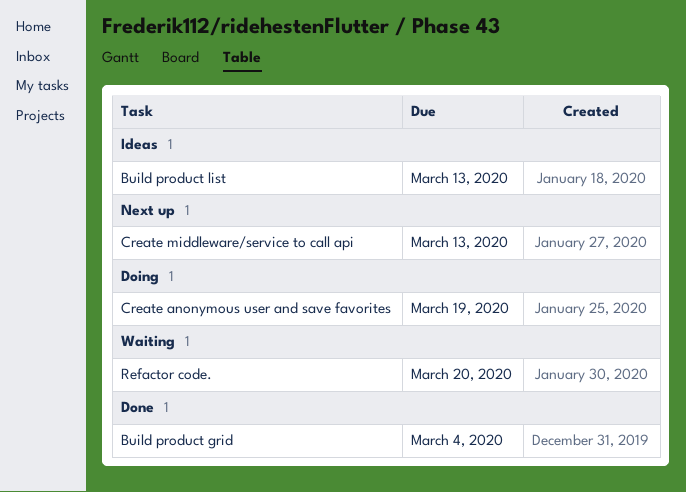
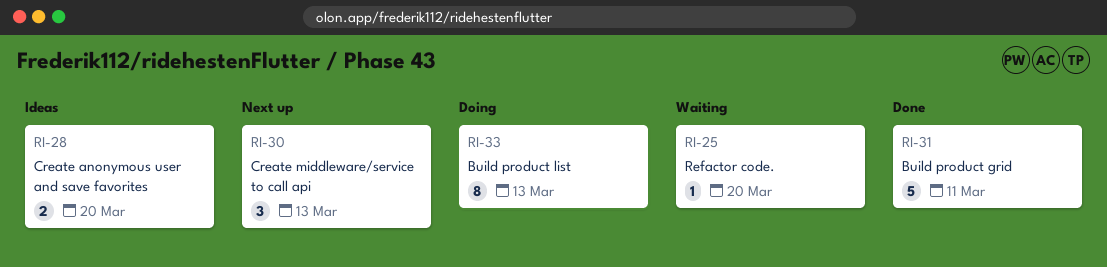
Build product grid, due: Mar 4 -> Mar 11
Build product list, status: Ideas -> Doing
Create anonymous user and save favorites, status: Doing -> Ideas
Create anonymous user and save favorites, due: Mar 19 -> Mar 20

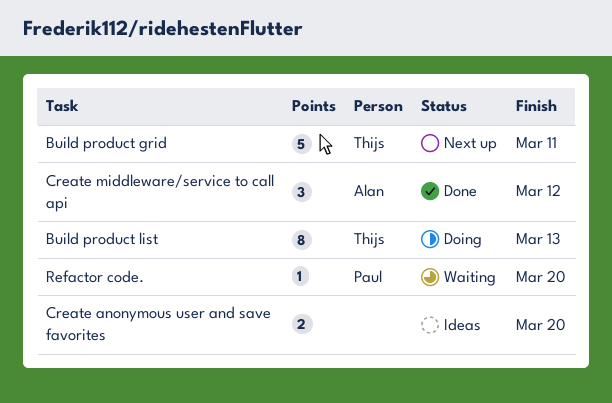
Build product grid, status: Done -> Next up
Create middleware/service to call api, status: Next up -> Done
Create middleware/service to call api, due: Mar 13 -> Mar 12

